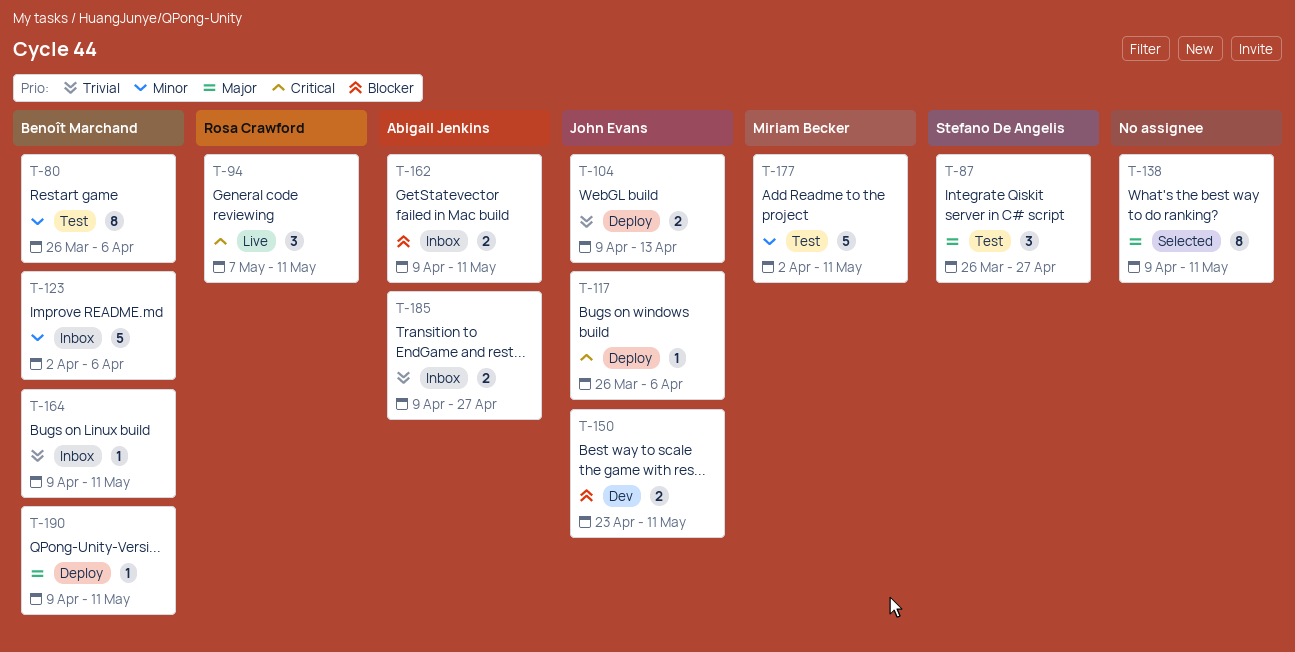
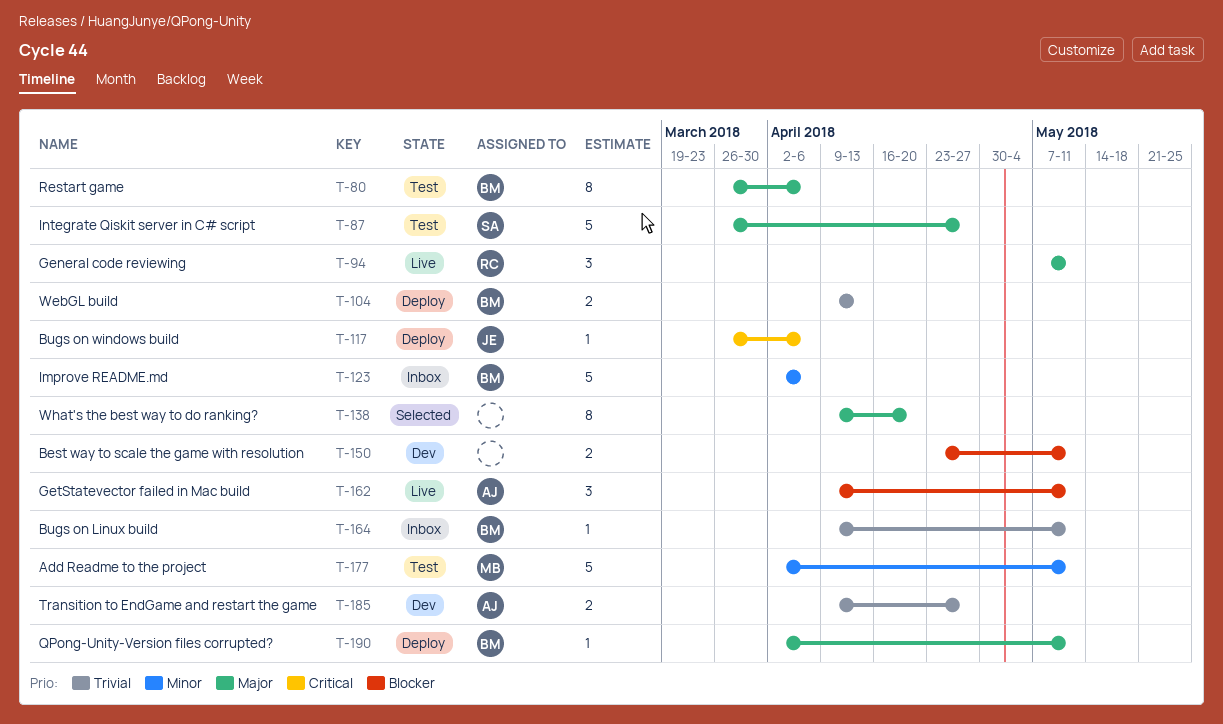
T-80, priority: Minor -> Major
T-87, estimate: 3 -> 5
T-94, priority: Critical -> Major
T-104, owner: John Evans -> Benoît Marchand
T-138, due: May 11 -> Apr 20
T-150, owner: John Evans -> none
T-162, status: Inbox -> Live
T-162, estimate: 2 -> 3
T-185, status: Inbox -> Dev
T-190, start: Apr 9 -> Apr 2

